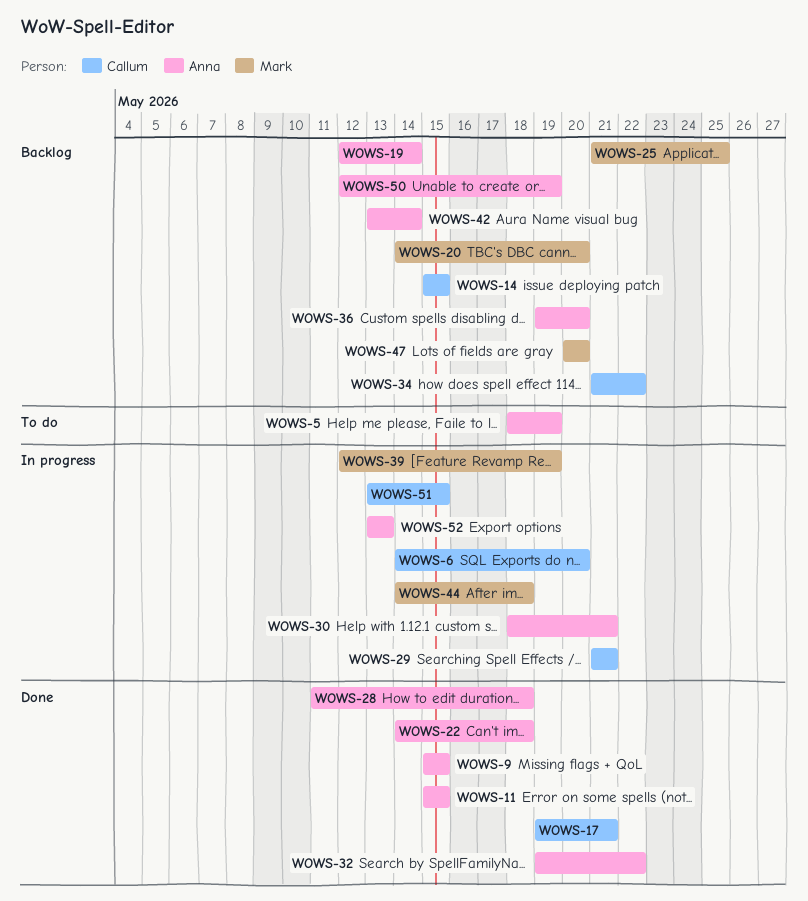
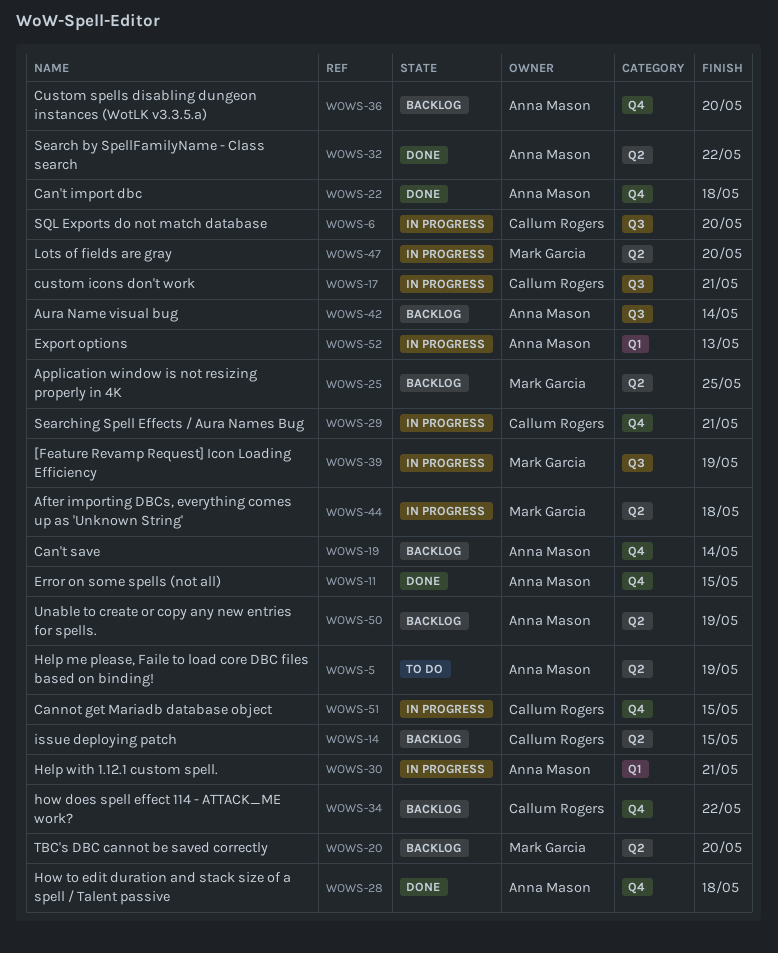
WOWS-9: present -> none
WOWS-17, status: Done -> In progress
WOWS-47, status: Backlog -> In progress

